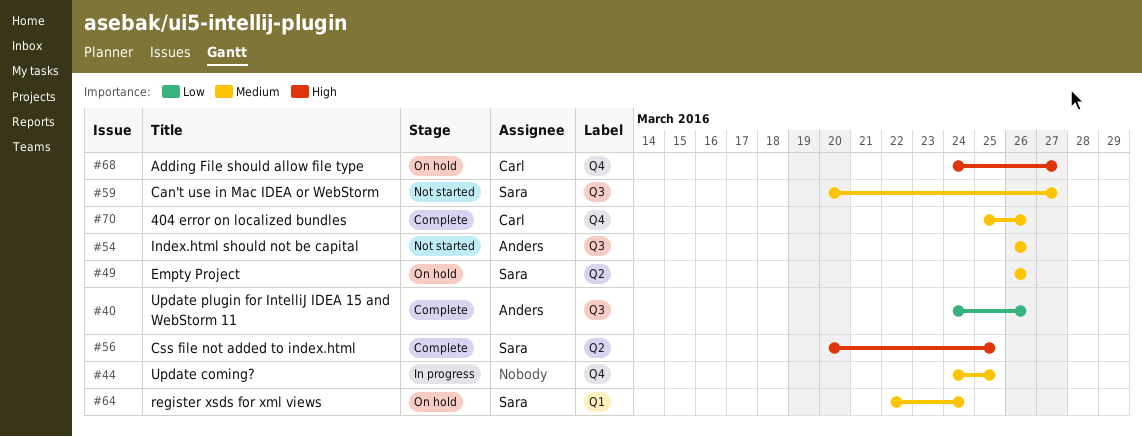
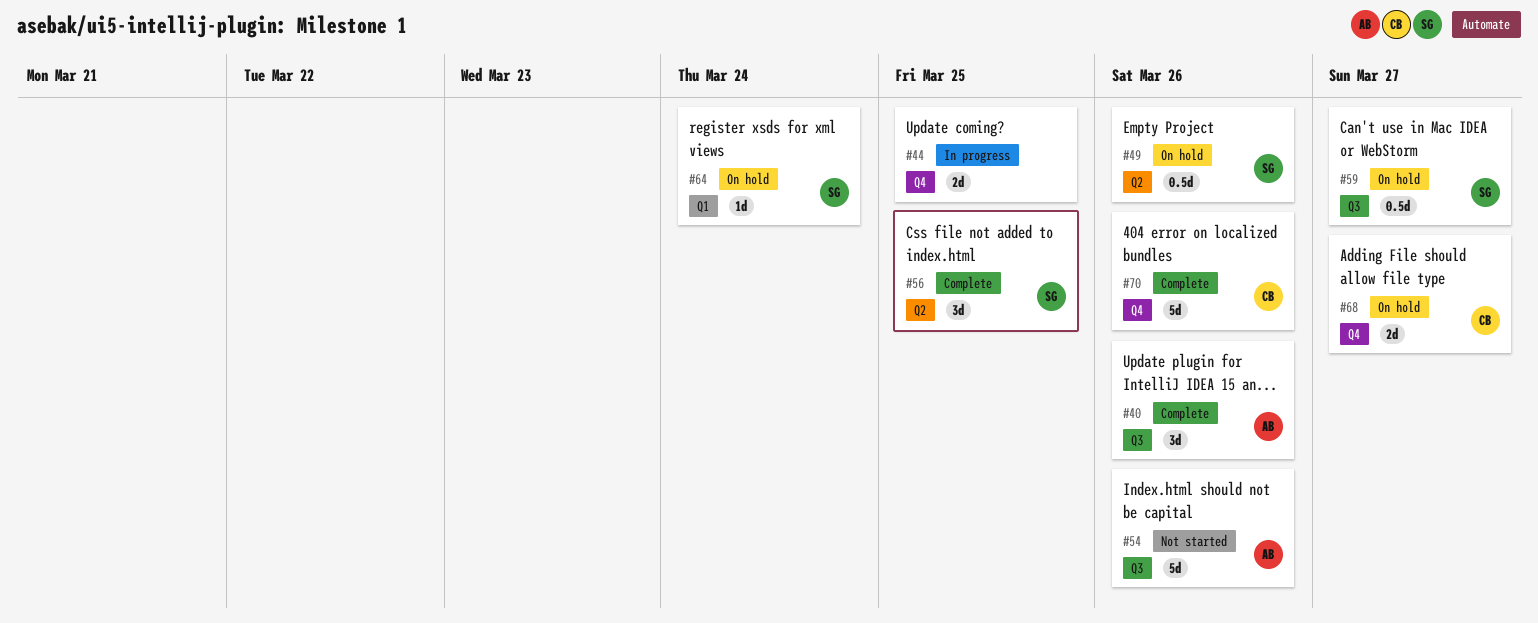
#59, status: Not started -> On hold

